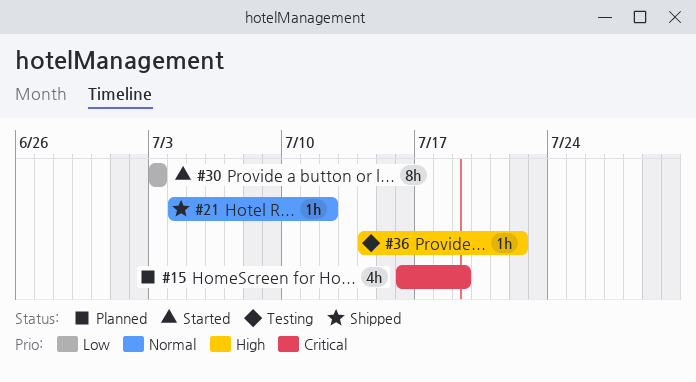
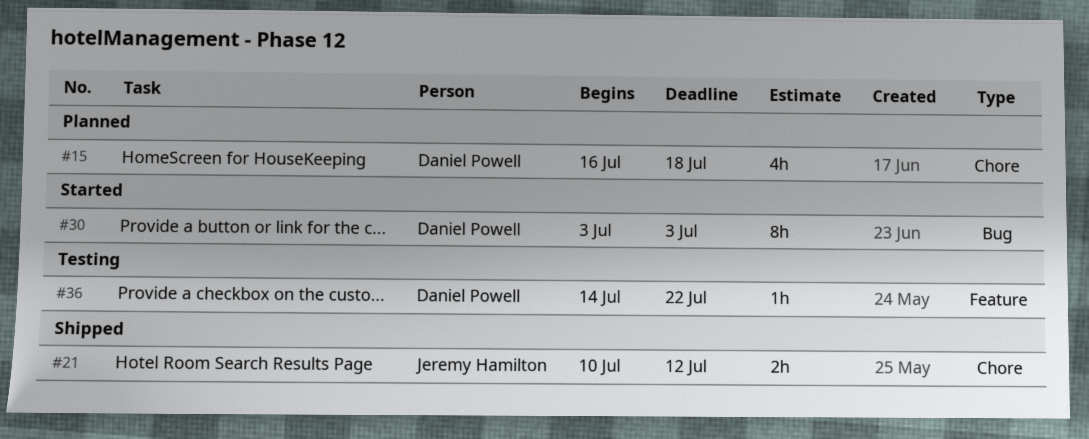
#15, due: Jul 19 -> Jul 18
#21, estimate: 1h -> 2h
#21, start: Jul 4 -> Jul 10

